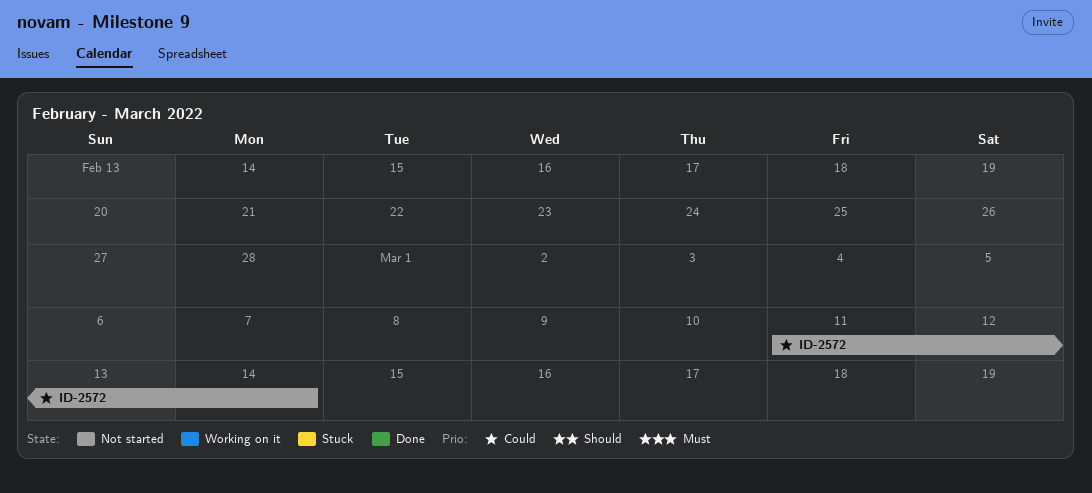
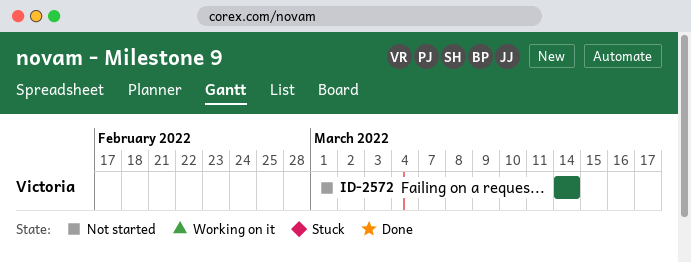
ID-2572, start: Mar 11 -> Mar 14

